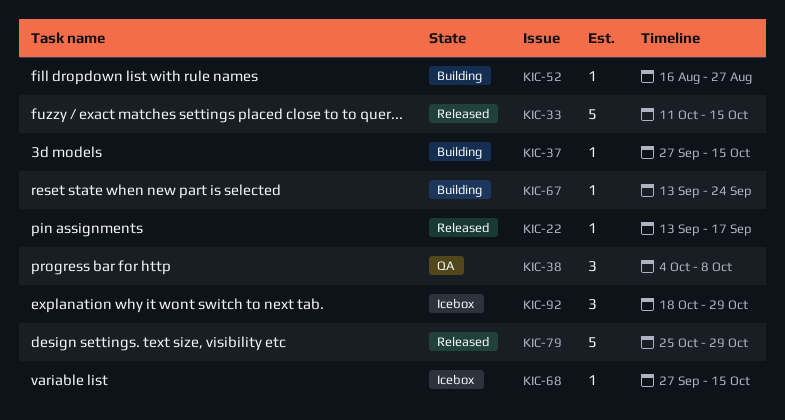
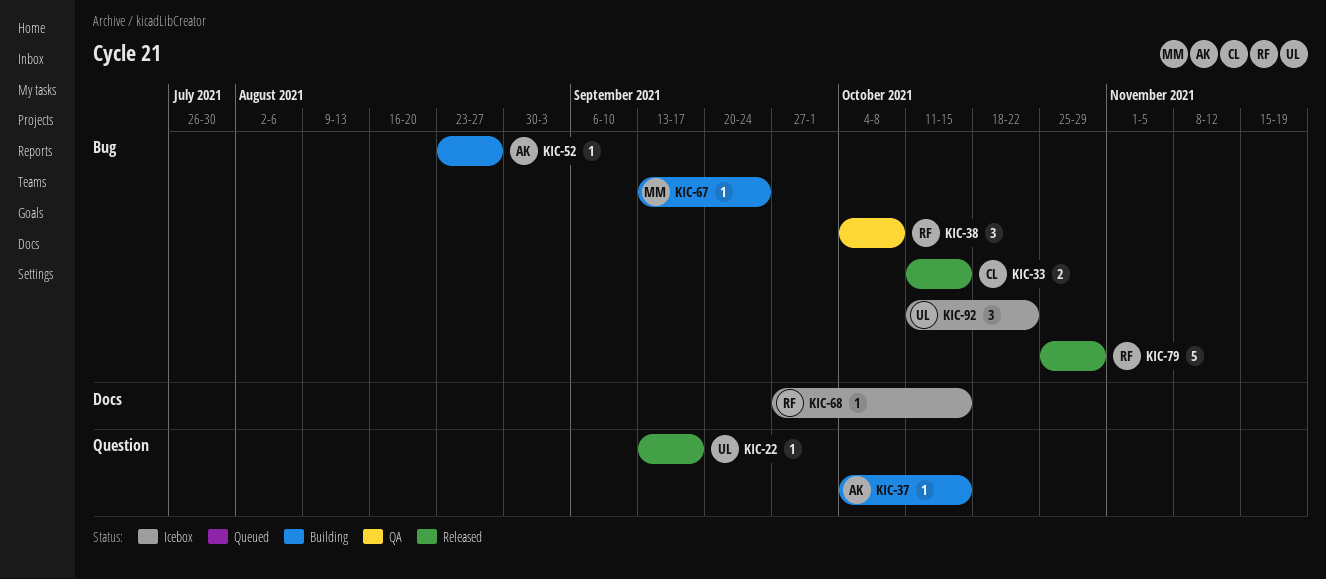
KIC-33, estimate: 5 -> 2
KIC-37, start: Sep 27 -> Oct 4
KIC-52, start: Aug 16 -> Aug 23
KIC-92, start: Oct 18 -> Oct 11
KIC-92, due: Oct 29 -> Oct 22

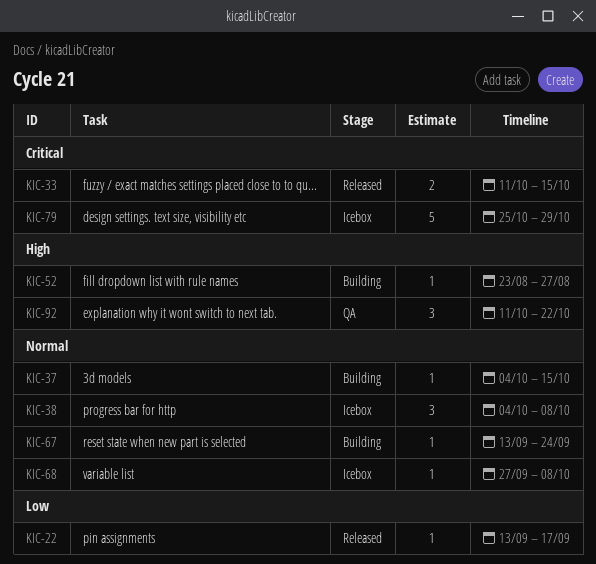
KIC-38, status: QA -> Icebox
KIC-68, due: Oct 15 -> Oct 8
KIC-79, status: Released -> Icebox
KIC-92, status: Icebox -> QA

